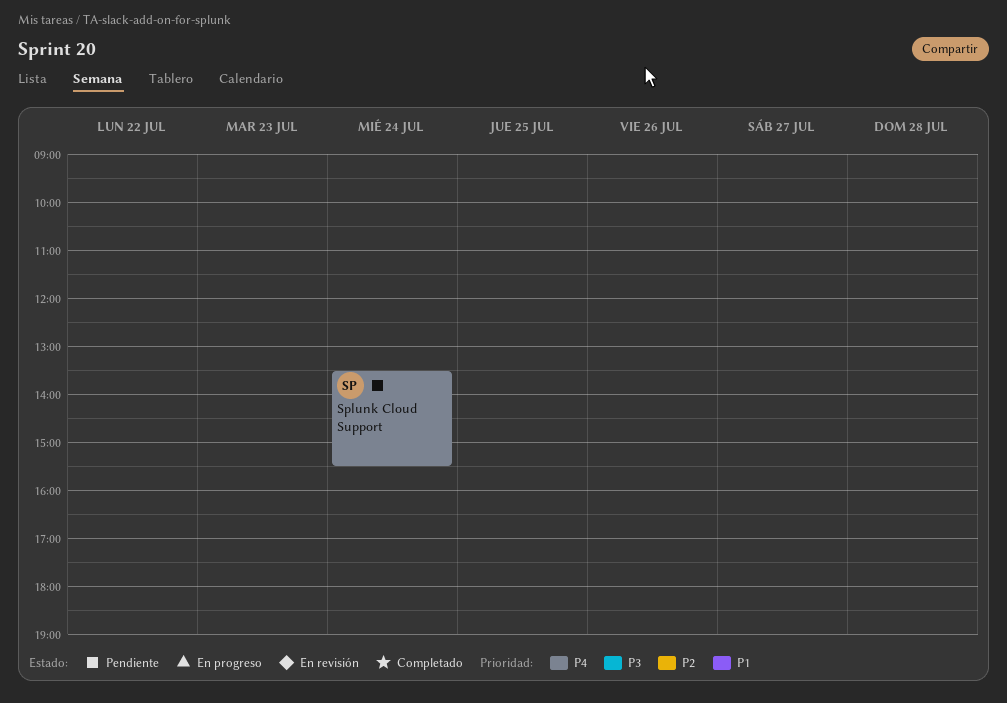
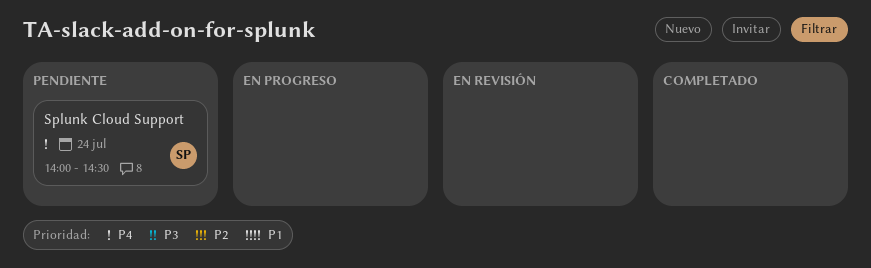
Splunk Cloud Support, begins: 13:30 -> 14:00
Splunk Cloud Support, ends: 15:30 -> 14:30

